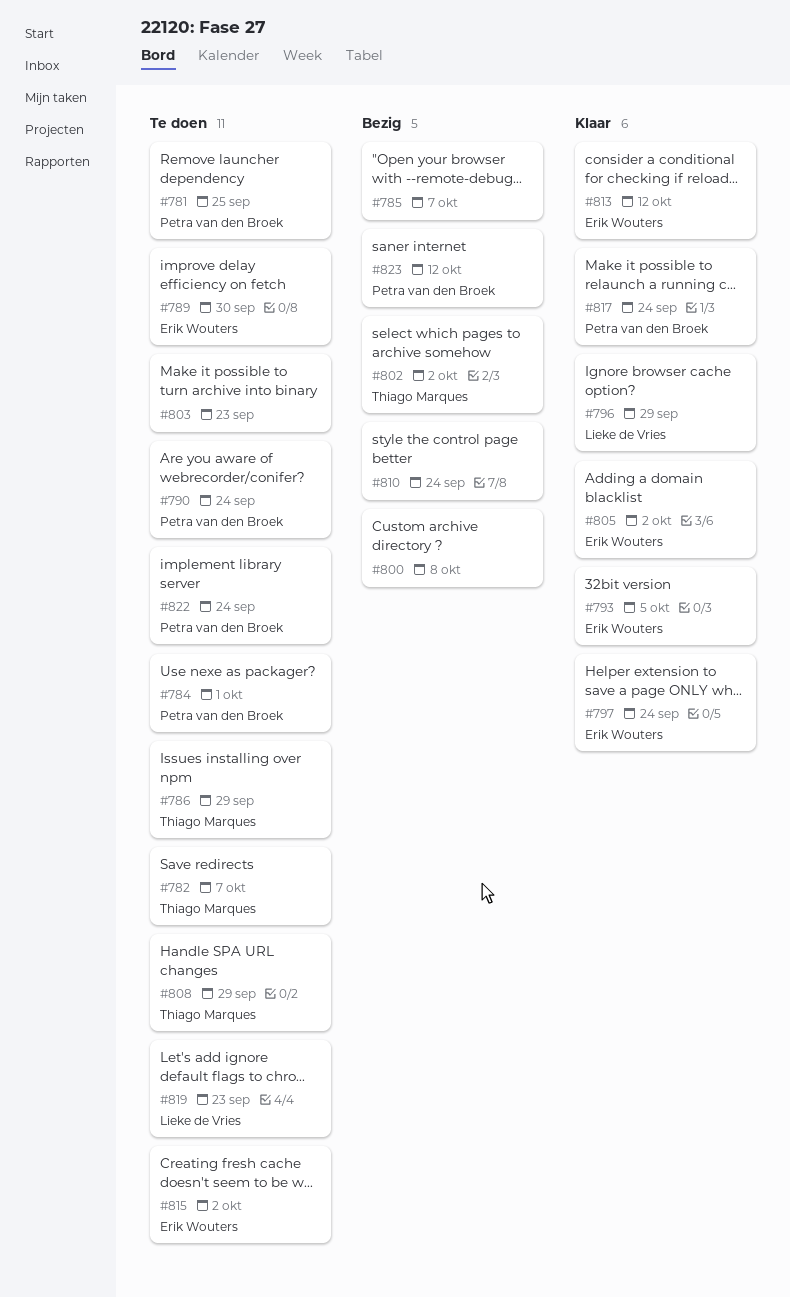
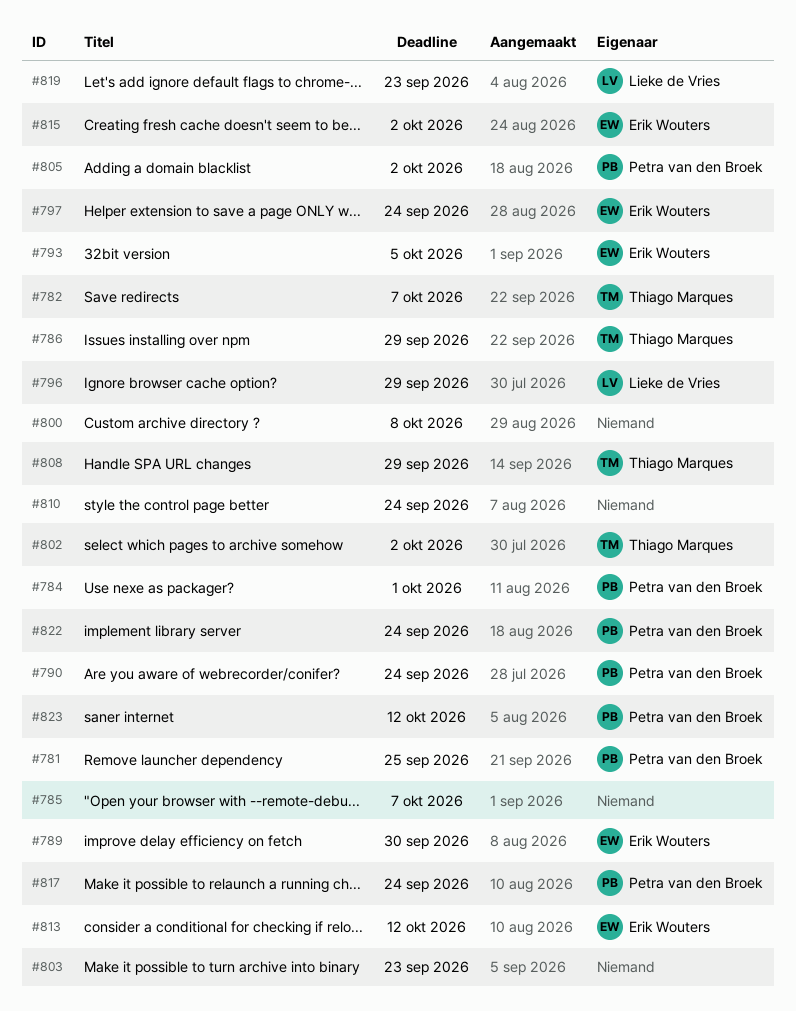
#805, owner: Erik Wouters -> Petra van den Broek

